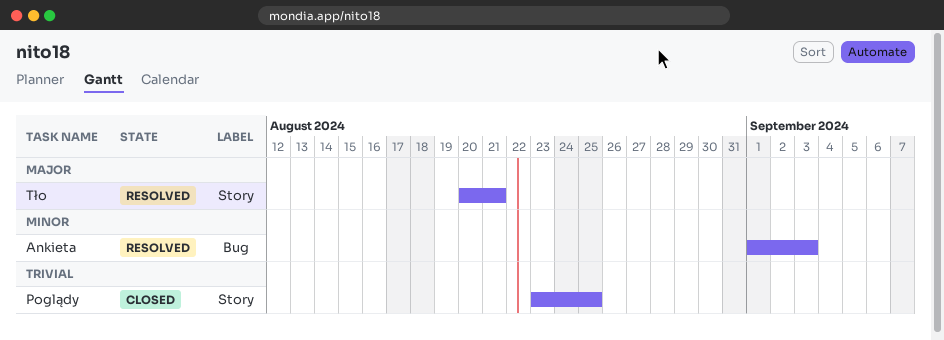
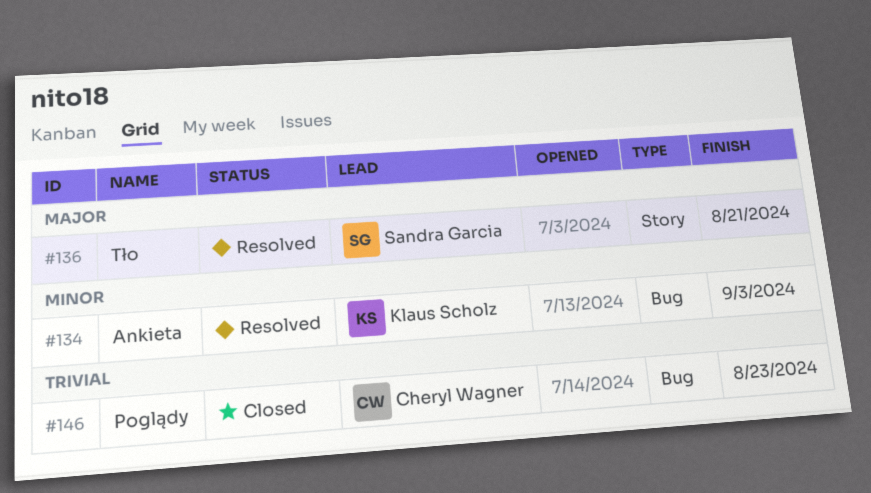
Poglądy, label: Story -> Bug
Poglądy, due: Aug 25 -> Aug 23

